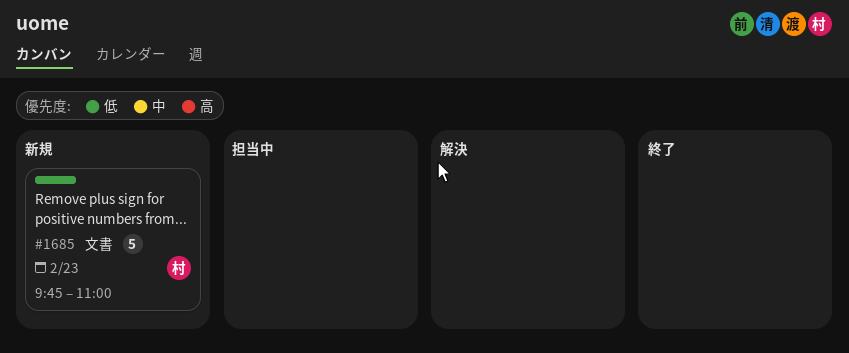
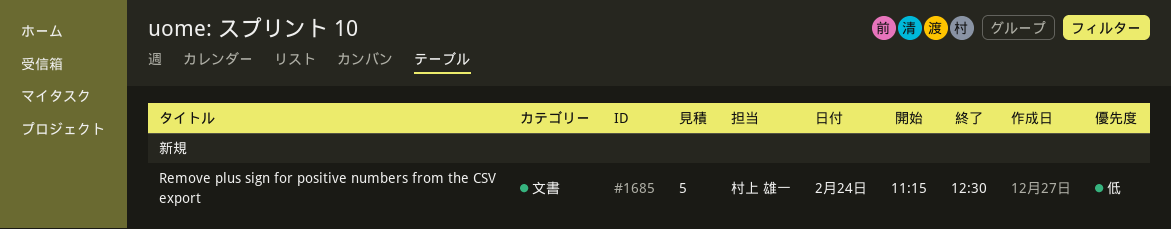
#1685, day: Feb 23 -> Feb 24
#1685, begins: 09:45 -> 11:15
#1685, ends: 11:00 -> 12:30

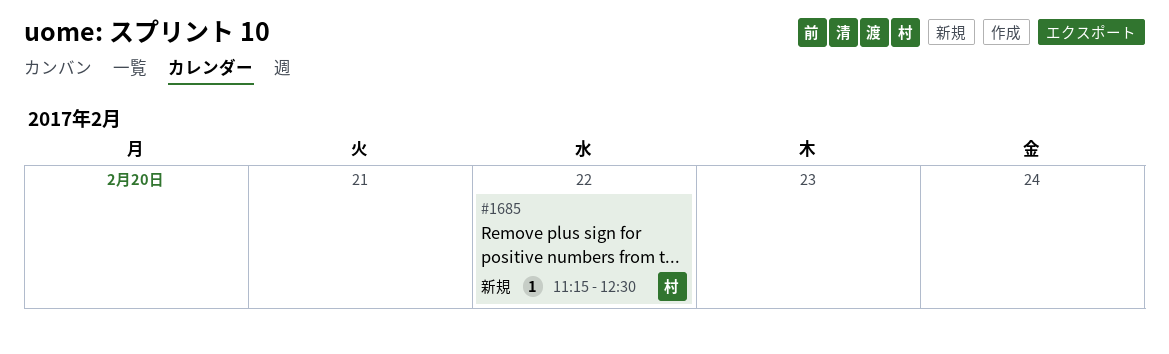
#1685, estimate: 5 -> 1
#1685, day: Feb 24 -> Feb 22

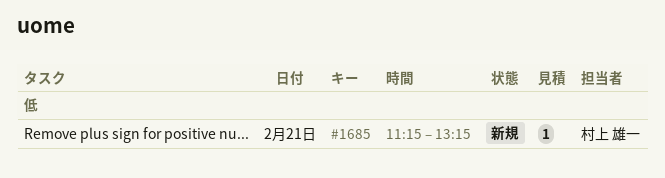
#1685, day: Feb 22 -> Feb 21
#1685, ends: 12:30 -> 13:15

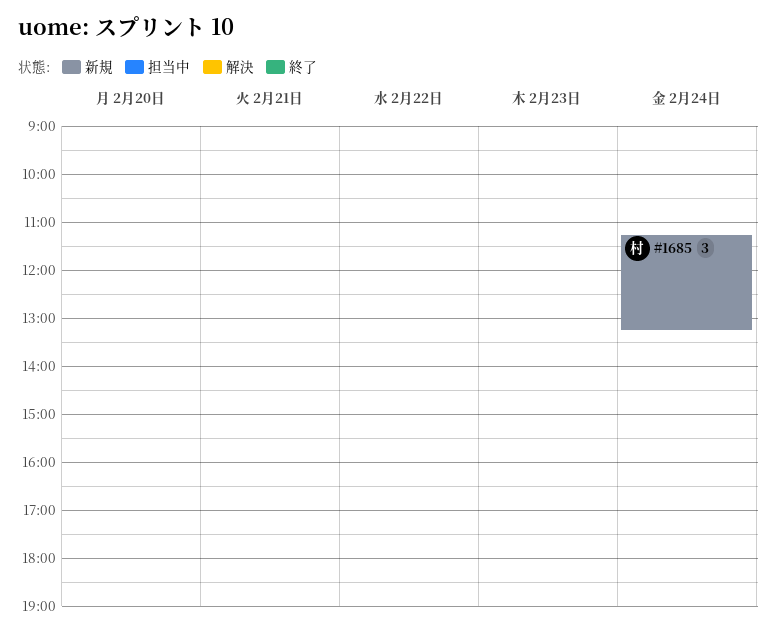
#1685, estimate: 1 -> 3
#1685, day: Feb 21 -> Feb 24

